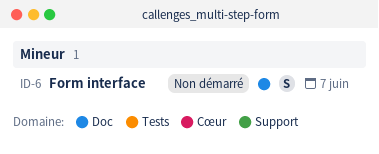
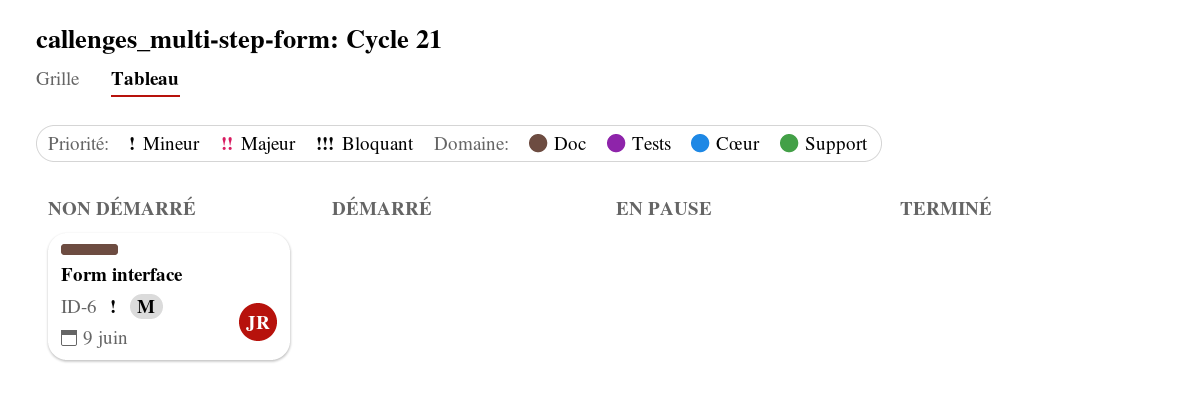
ID-6, estimate: S -> M
ID-6, due: Jun 7 -> Jun 9

